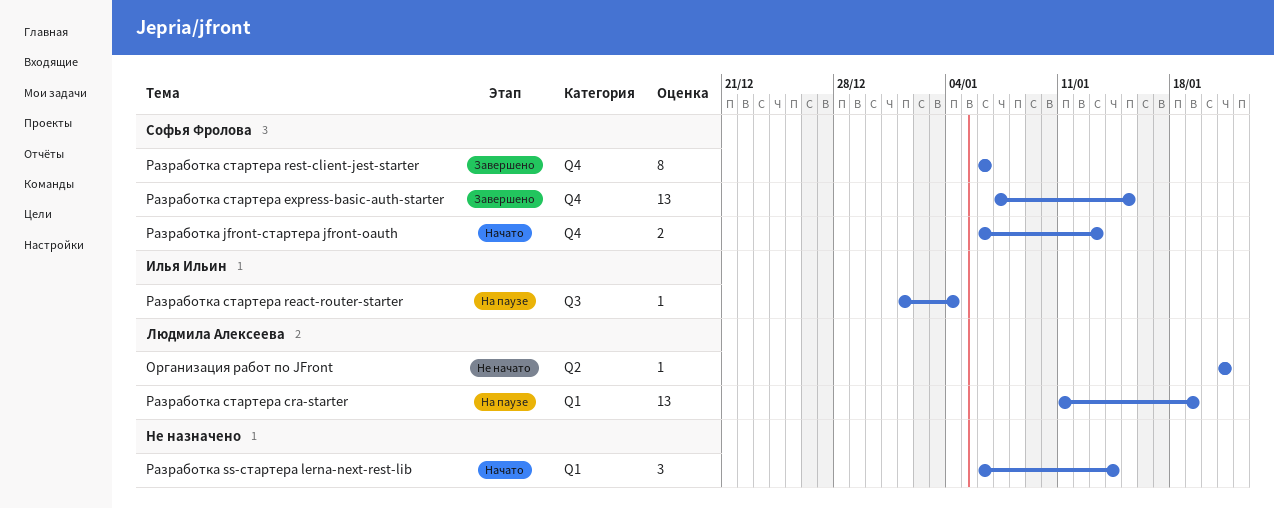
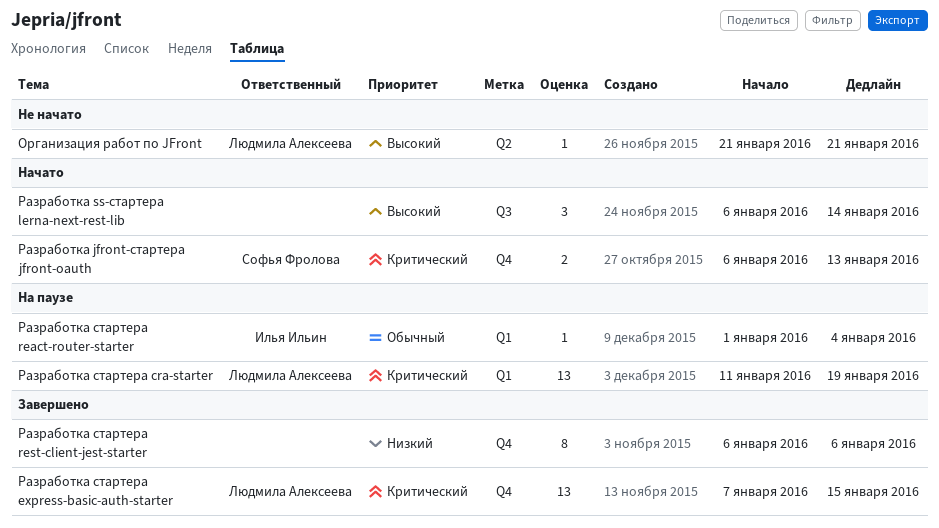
Разработка ss-стартера lerna-next-rest-lib, label: Q1 -> Q3
Разработка стартера express-basic-auth-starter, owner: Софья Фролова -> Людмила Алексеева
Разработка стартера react-router-starter, label: Q3 -> Q1
Разработка стартера rest-client-jest-starter, owner: Софья Фролова -> none

